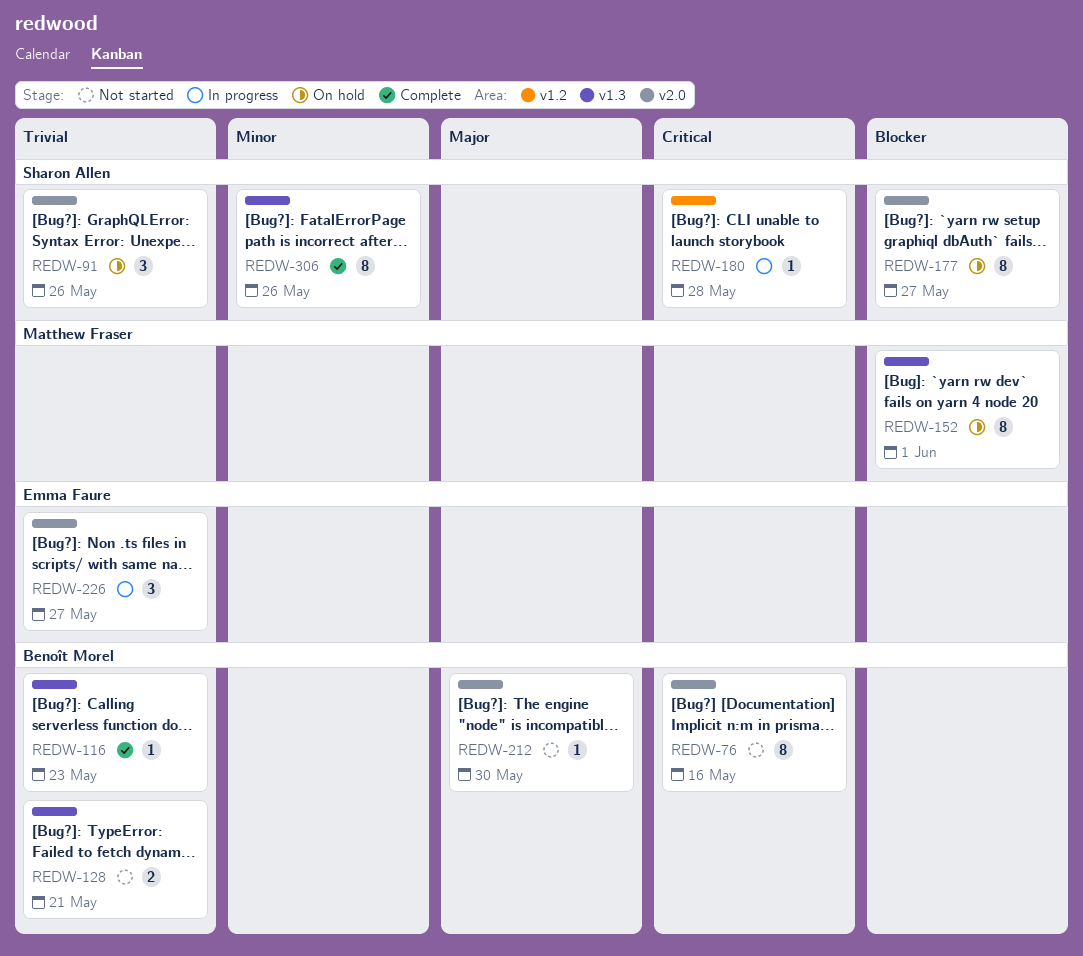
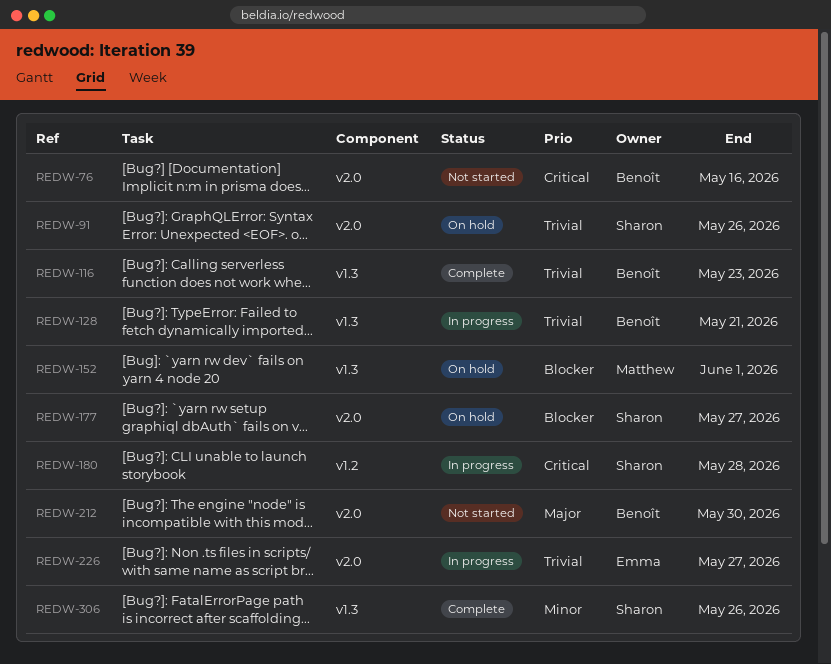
REDW-128, status: Not started -> In progress

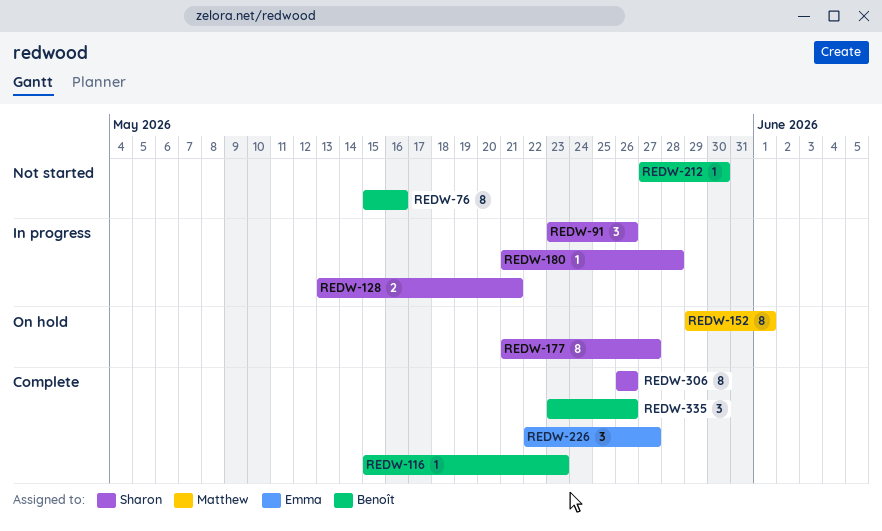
REDW-91, status: On hold -> In progress
REDW-128, owner: Benoît -> Sharon
REDW-226, status: In progress -> Complete
REDW-335: none -> present

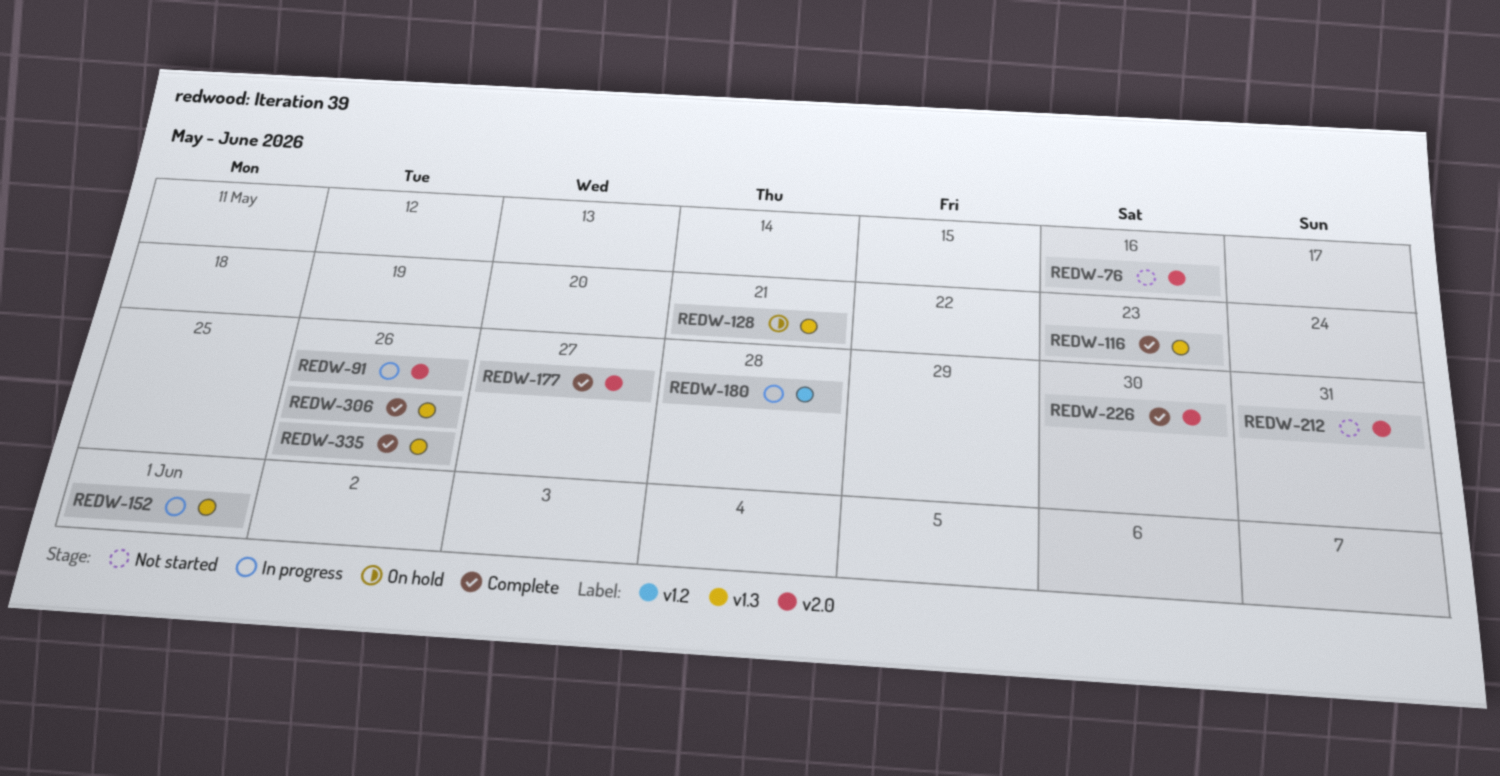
REDW-128, status: In progress -> On hold
REDW-152, status: On hold -> In progress
REDW-177, status: On hold -> Complete
REDW-212, due: May 30 -> May 31
REDW-226, due: May 27 -> May 30

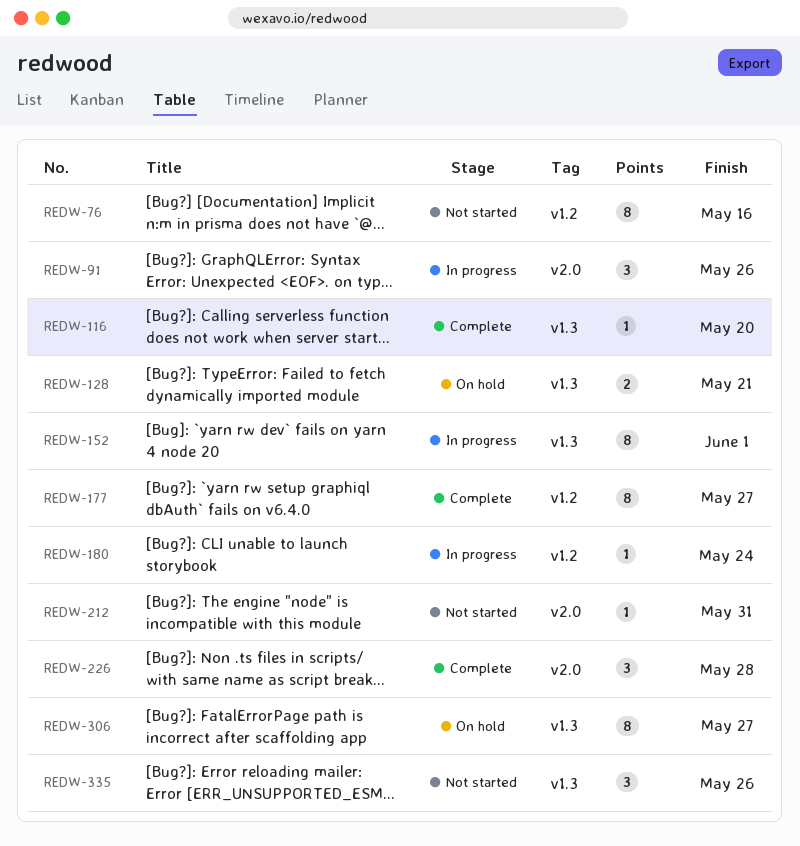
REDW-76, label: v2.0 -> v1.2
REDW-116, due: May 23 -> May 20
REDW-177, label: v2.0 -> v1.2
REDW-180, due: May 28 -> May 24
REDW-226, due: May 30 -> May 28
REDW-306, status: Complete -> On hold
REDW-306, due: May 26 -> May 27
REDW-335, status: Complete -> Not started

